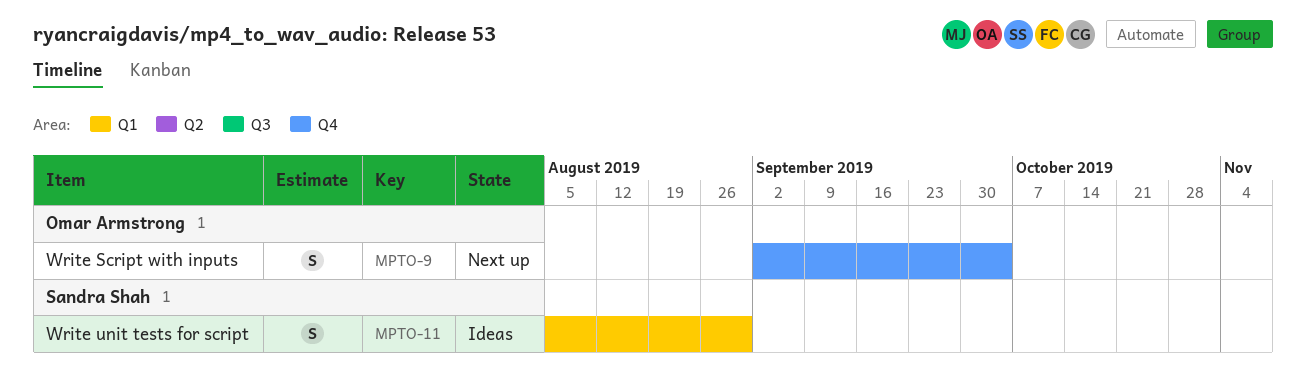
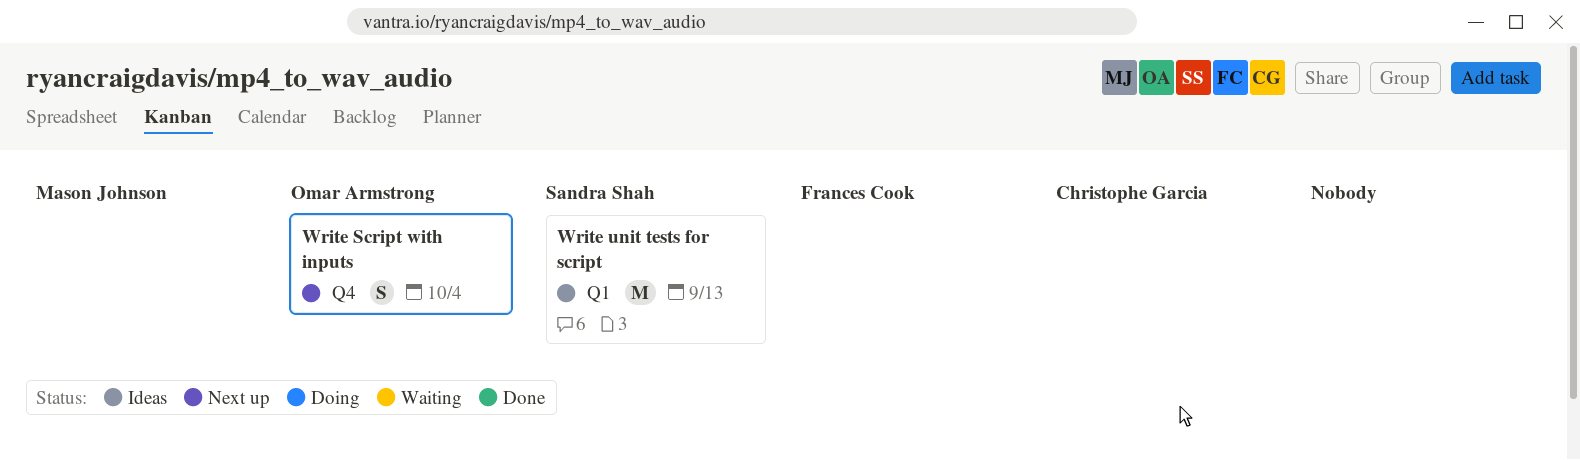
Write unit tests for script, estimate: S -> M
Write unit tests for script, due: Aug 30 -> Sep 13

